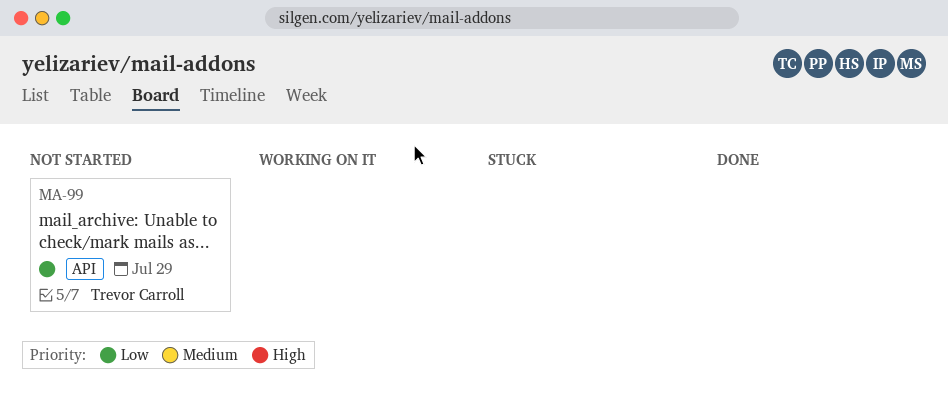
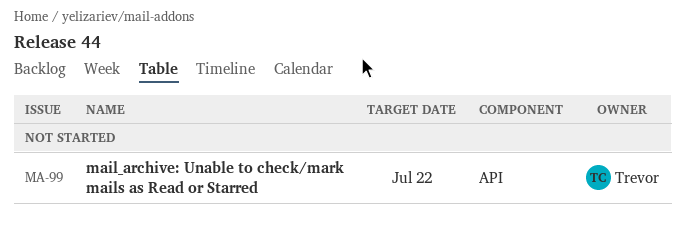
MA-99, due: Jul 29 -> Jul 22

